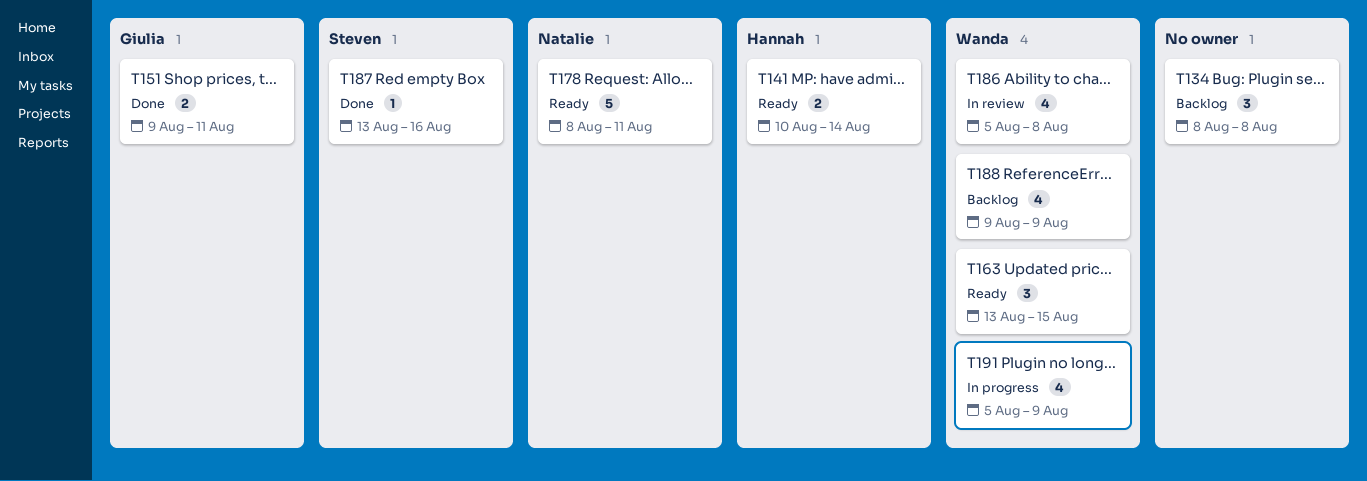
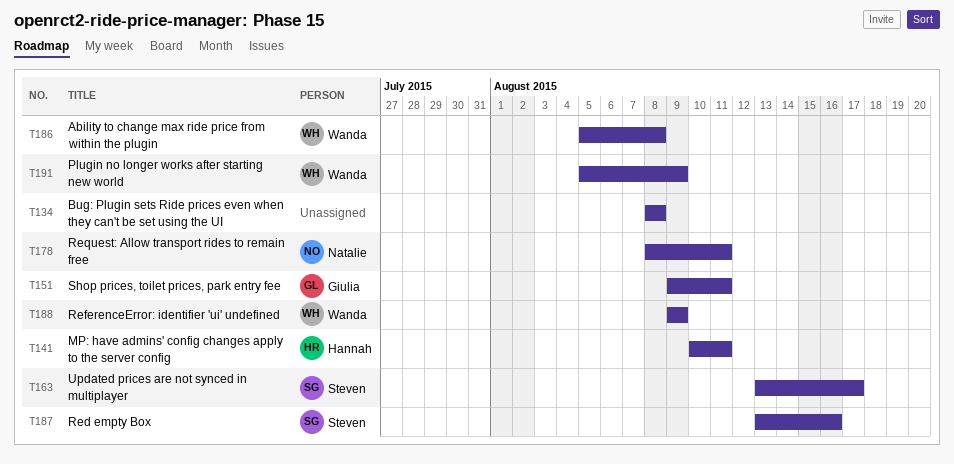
T141, due: Aug 14 -> Aug 11
T163, owner: Wanda -> Steven
T163, due: Aug 15 -> Aug 17

